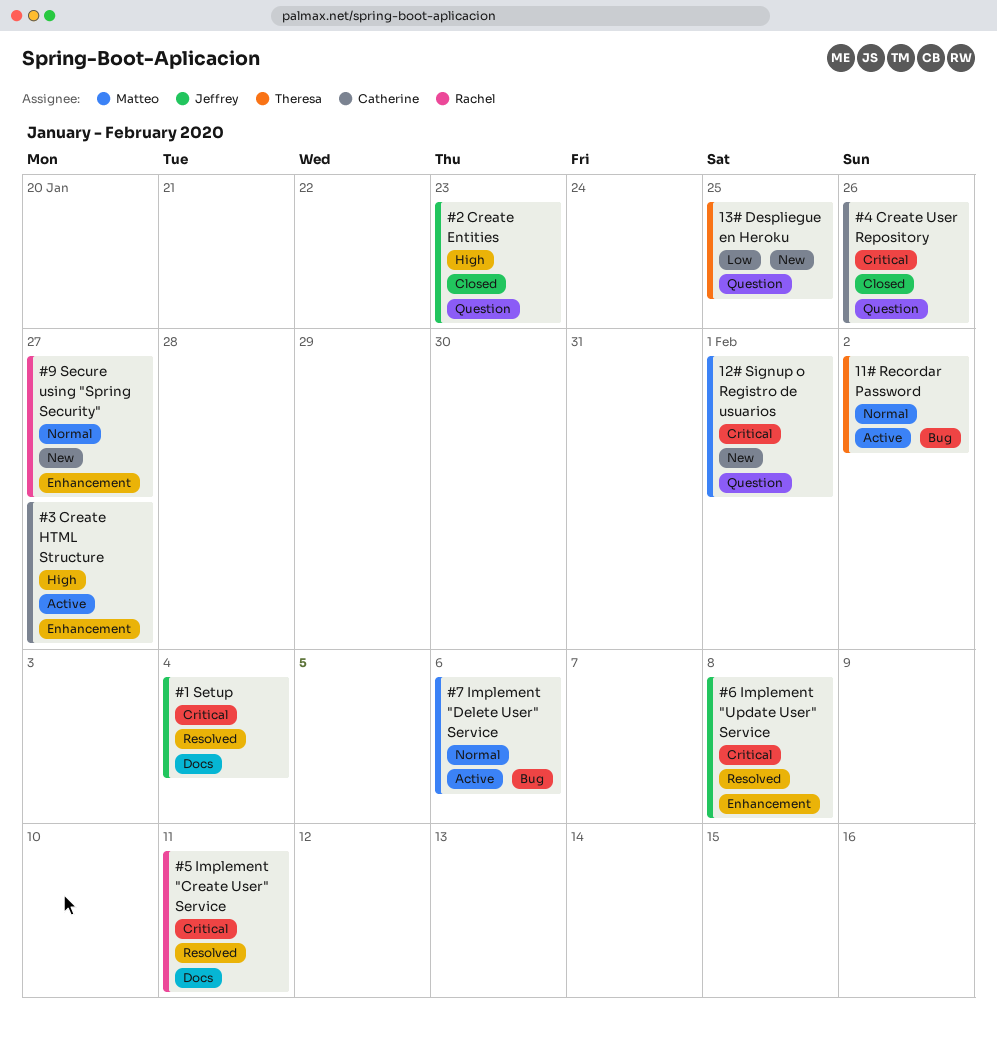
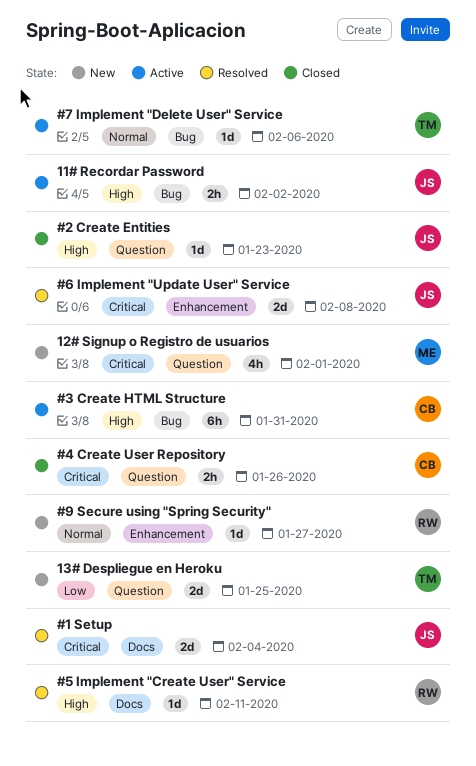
#3 Create HTML Structure, label: Enhancement -> Bug
#3 Create HTML Structure, due: Jan 27 -> Jan 31
#5 Implement "Create User" Service, priority: Critical -> High
#7 Implement "Delete User" Service, owner: Matteo -> Theresa
11# Recordar Password, owner: Theresa -> Jeffrey
11# Recordar Password, priority: Normal -> High

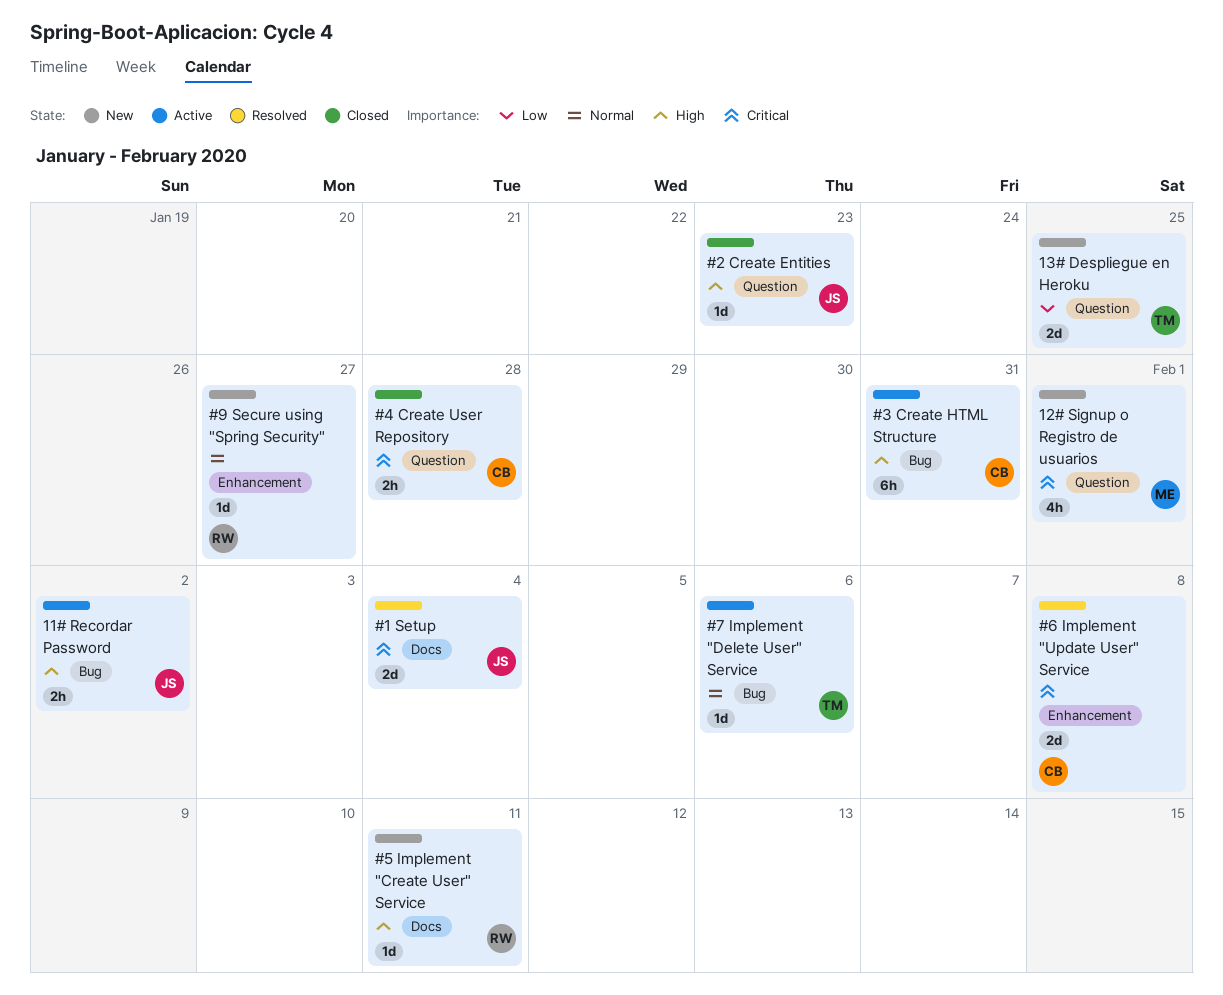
#4 Create User Repository, due: Jan 26 -> Jan 28
#5 Implement "Create User" Service, status: Resolved -> New
#6 Implement "Update User" Service, owner: JS -> CB

